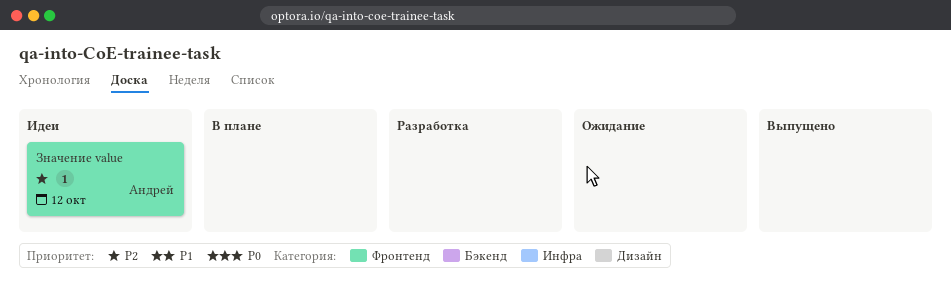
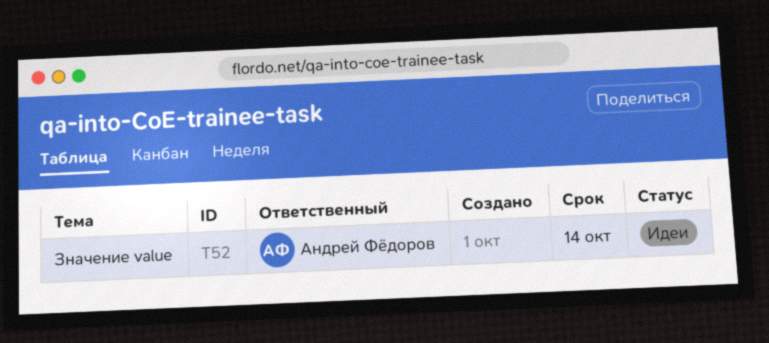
Значение value, due: Oct 12 -> Oct 14

